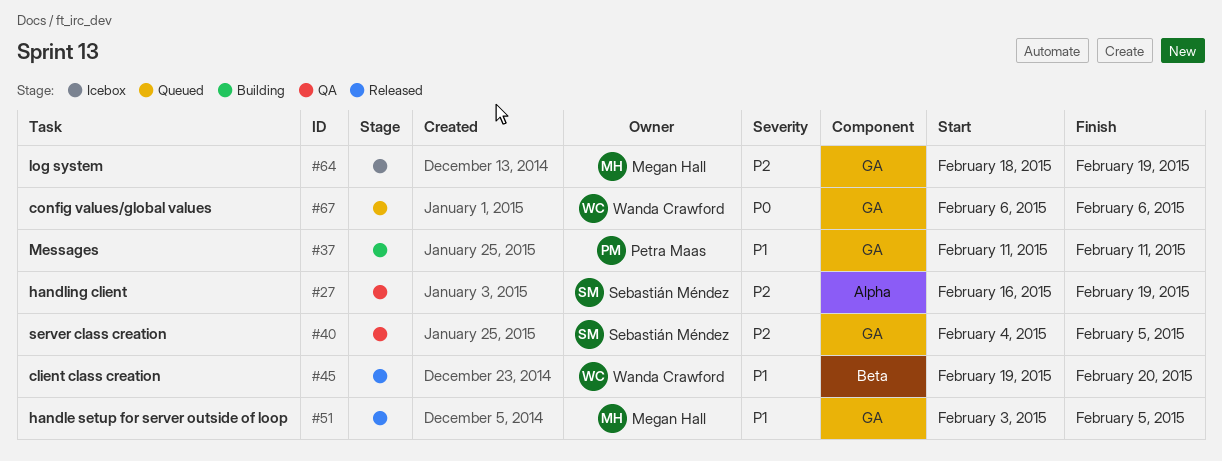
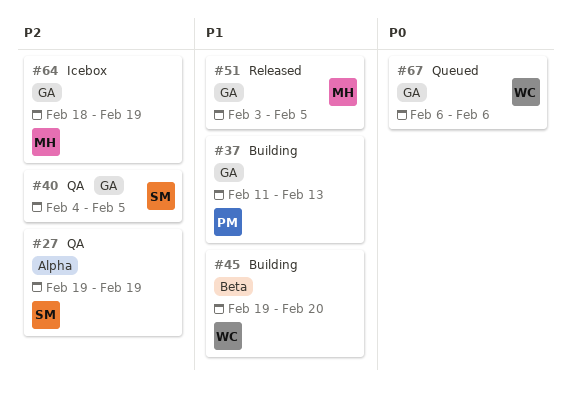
#27, start: Feb 16 -> Feb 19
#37, due: Feb 11 -> Feb 13
#45, status: Released -> Building

